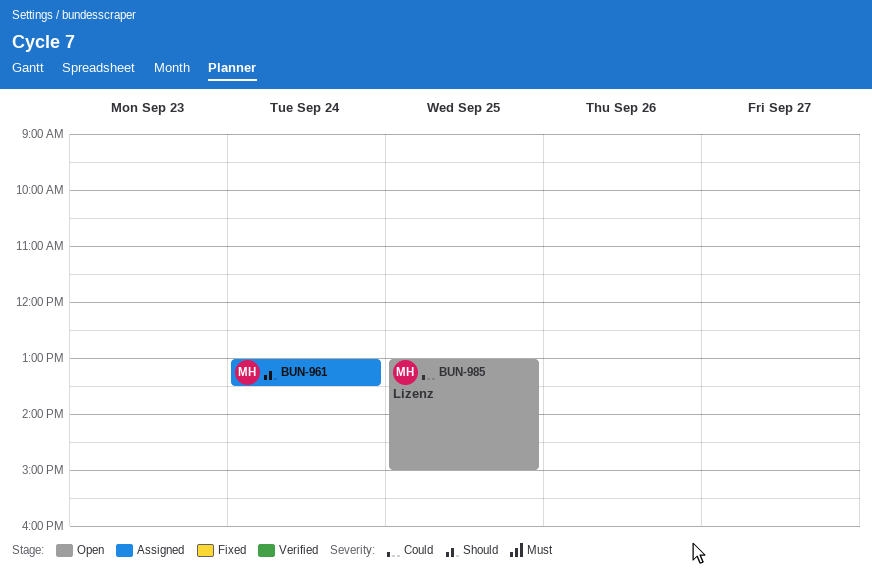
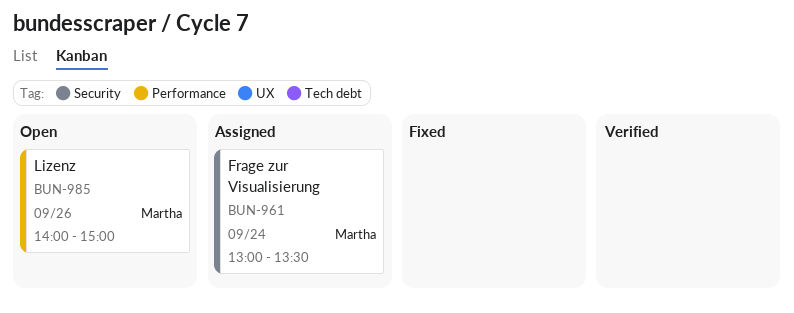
BUN-985, day: Sep 25 -> Sep 26
BUN-985, begins: 13:00 -> 14:00

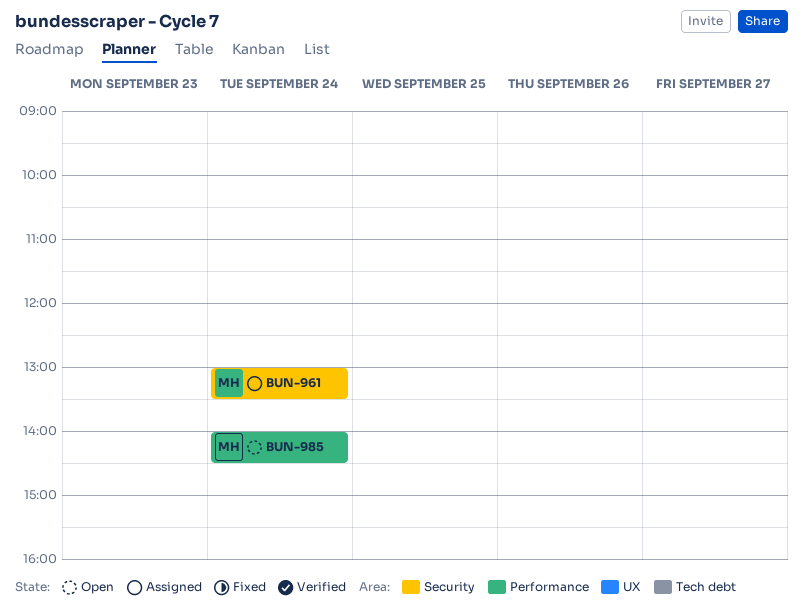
BUN-985, day: Sep 26 -> Sep 24
BUN-985, ends: 15:00 -> 14:30

